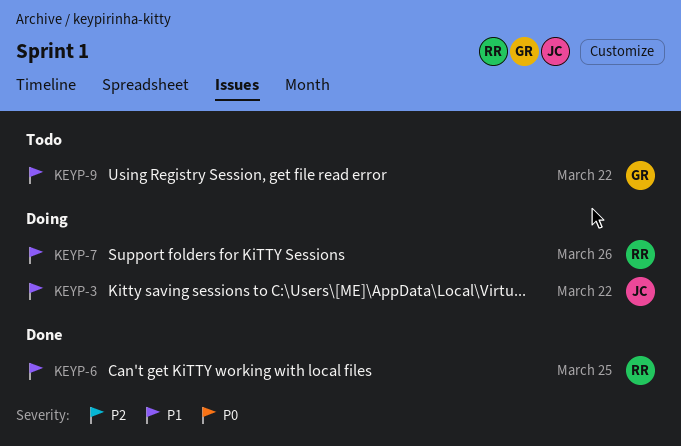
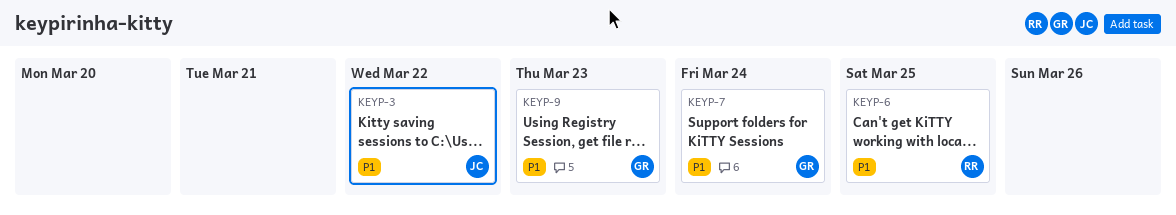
KEYP-7, owner: RR -> GR
KEYP-7, due: Mar 26 -> Mar 24
KEYP-9, due: Mar 22 -> Mar 23

